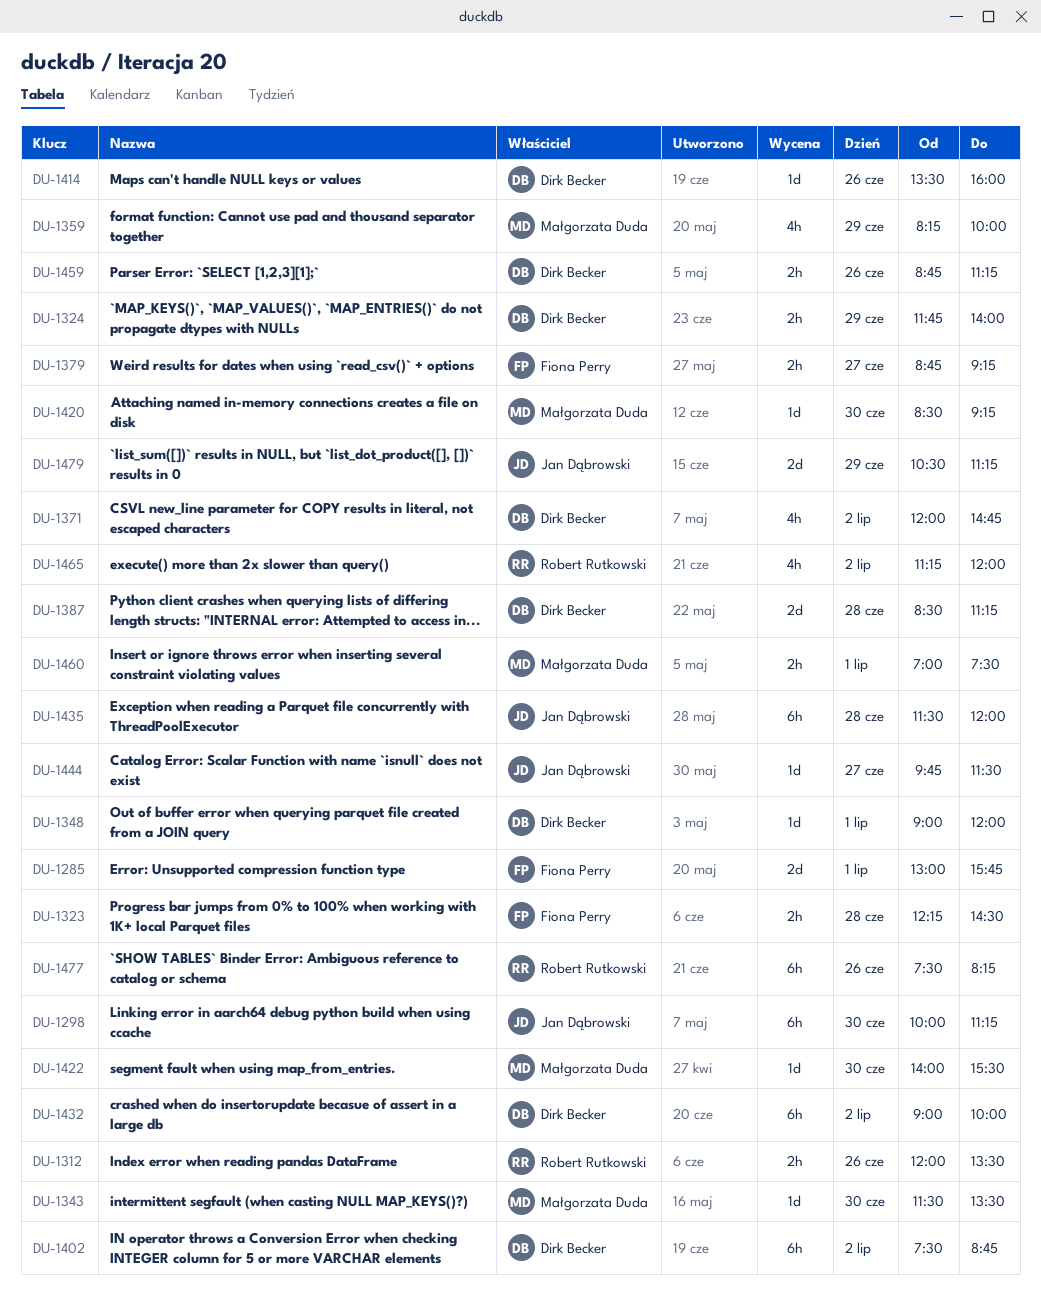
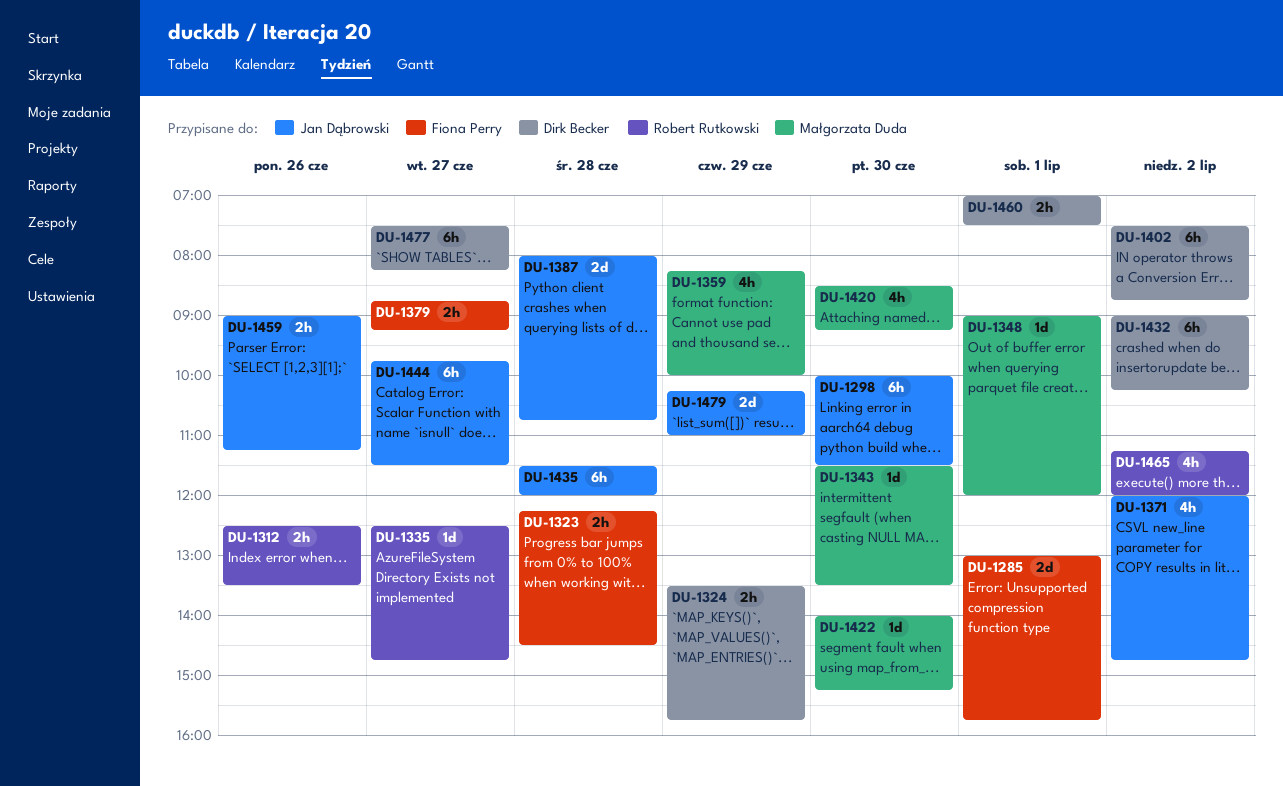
DU-1298, ends: 11:15 -> 11:30
DU-1312, begins: 12:00 -> 12:30
DU-1324, begins: 11:45 -> 13:30
DU-1324, ends: 14:00 -> 15:45
DU-1335: none -> present
DU-1348, owner: Dirk Becker -> Małgorzata Duda
DU-1371, owner: Dirk Becker -> Jan Dąbrowski
DU-1387, owner: Dirk Becker -> Jan Dąbrowski
DU-1387, begins: 08:30 -> 08:00
DU-1387, ends: 11:15 -> 10:45
DU-1414: present -> none
DU-1420, estimate: 1d -> 4h
DU-1422, ends: 15:30 -> 15:15
DU-1432, ends: 10:00 -> 10:15
DU-1444, estimate: 1d -> 6h
DU-1459, owner: Dirk Becker -> Jan Dąbrowski
DU-1459, begins: 08:45 -> 09:00
DU-1460, owner: Małgorzata Duda -> Dirk Becker
DU-1477, owner: Robert Rutkowski -> Dirk Becker
DU-1477, day: Jun 26 -> Jun 27
DU-1479, begins: 10:30 -> 10:15
DU-1479, ends: 11:15 -> 11:00

